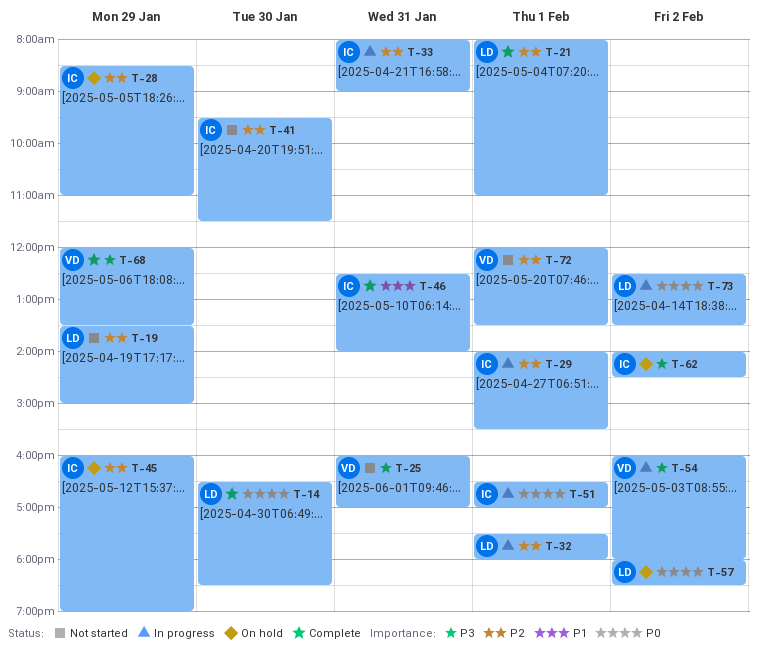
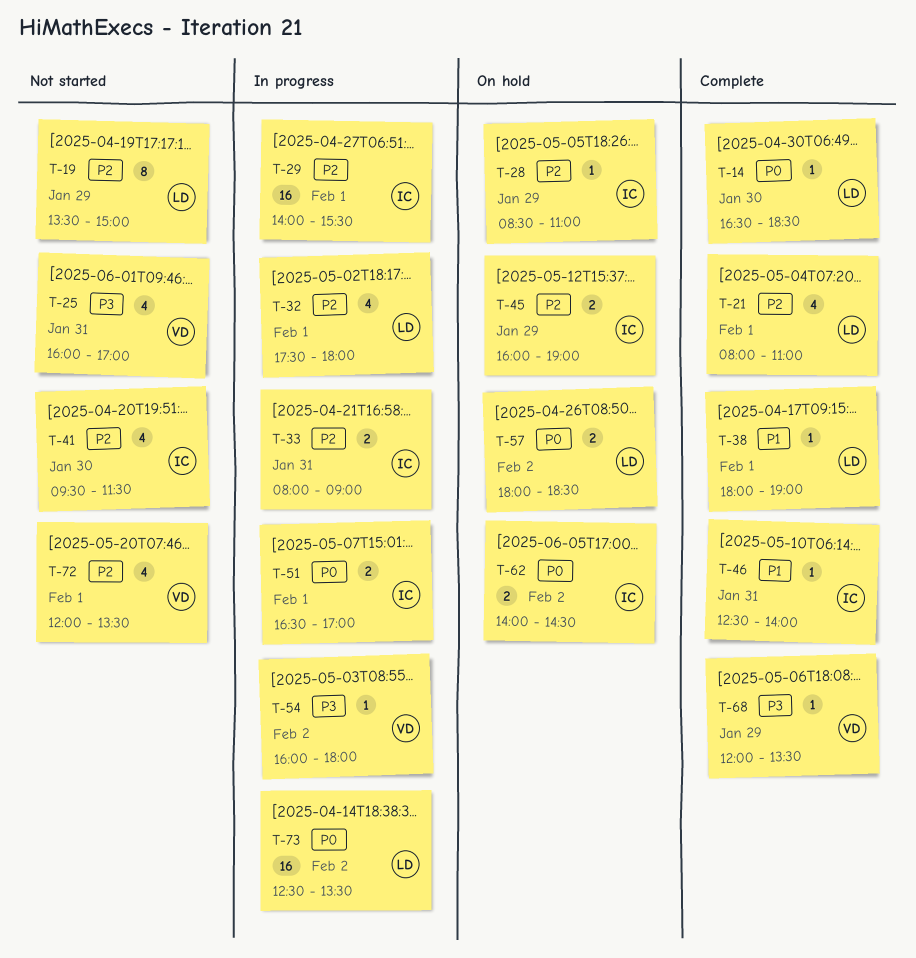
T-38: none -> present
T-62, priority: P3 -> P0

